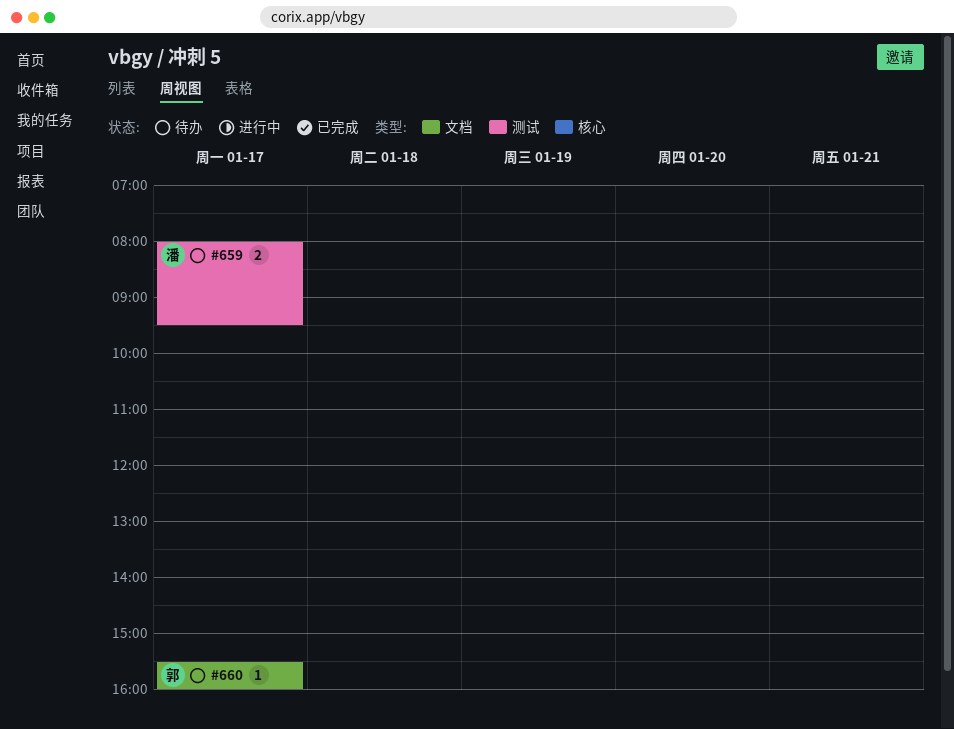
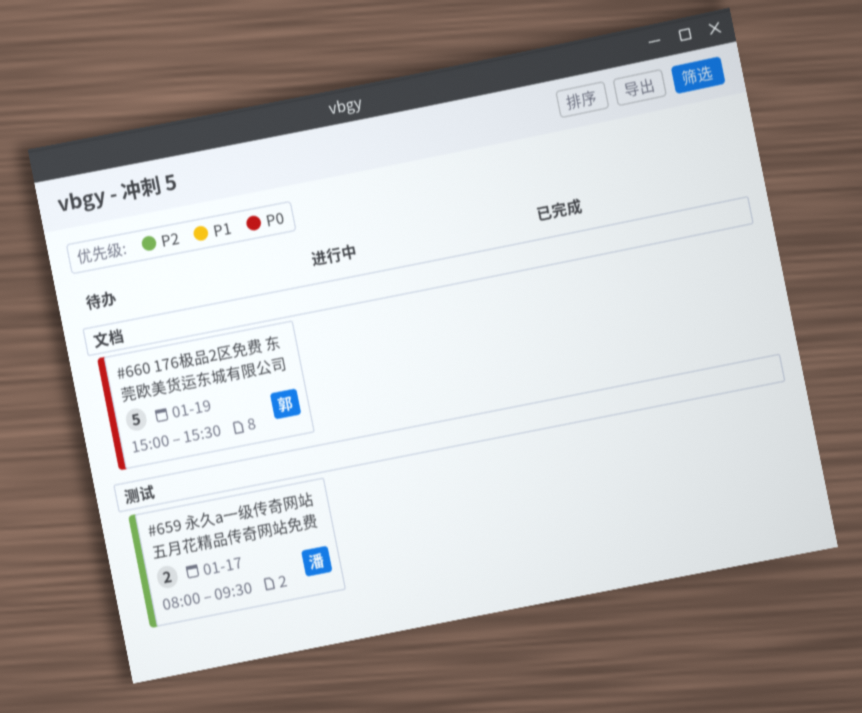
#660, estimate: 1 -> 5
#660, day: Jan 17 -> Jan 19
#660, begins: 15:30 -> 15:00
#660, ends: 16:00 -> 15:30

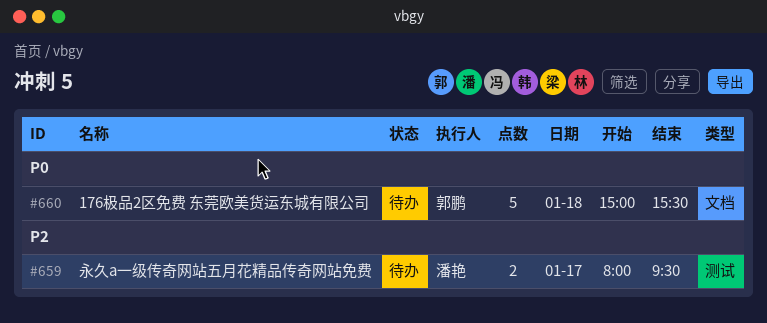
#660, day: Jan 19 -> Jan 18

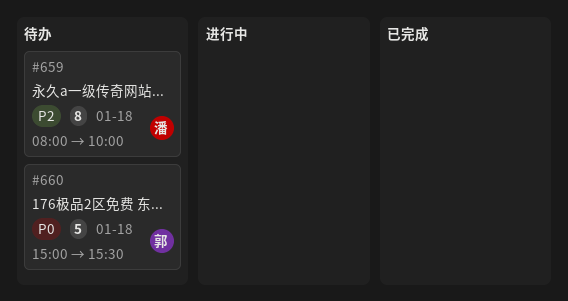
#659, estimate: 2 -> 8
#659, day: Jan 17 -> Jan 18
#659, ends: 09:30 -> 10:00

